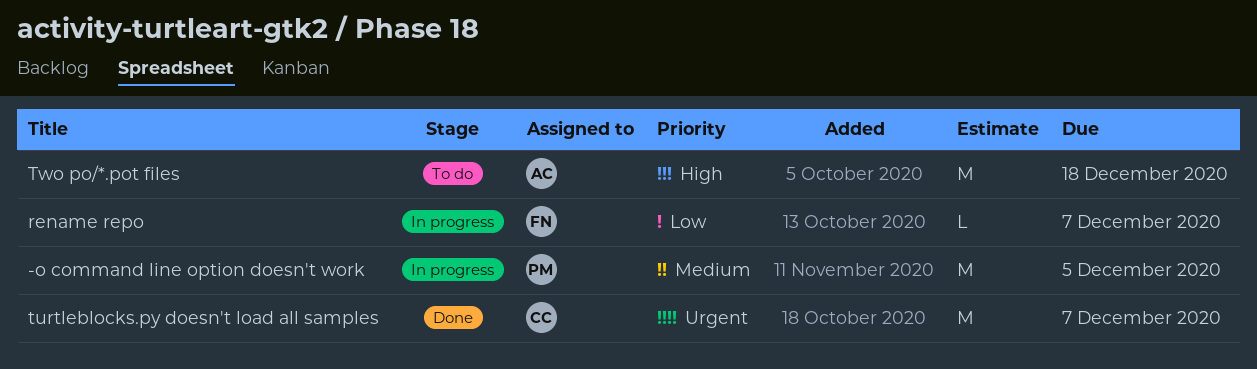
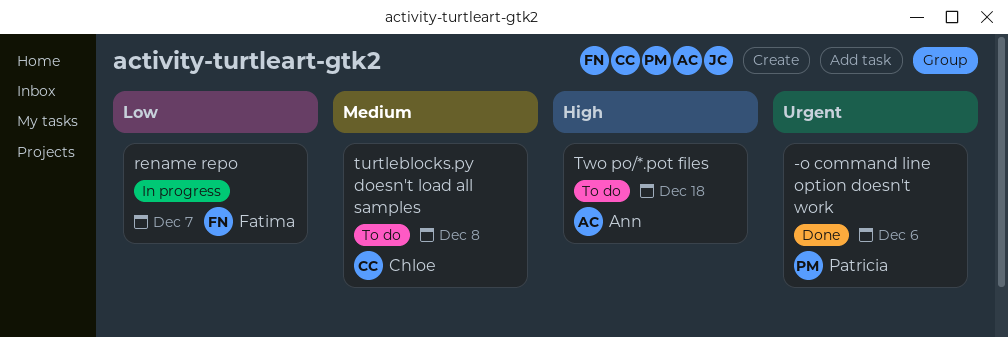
-o command line option doesn't work, status: In progress -> Done
-o command line option doesn't work, priority: Medium -> Urgent
-o command line option doesn't work, due: Dec 5 -> Dec 6
turtleblocks.py doesn't load all samples, status: Done -> To do
turtleblocks.py doesn't load all samples, priority: Urgent -> Medium
turtleblocks.py doesn't load all samples, due: Dec 7 -> Dec 8

